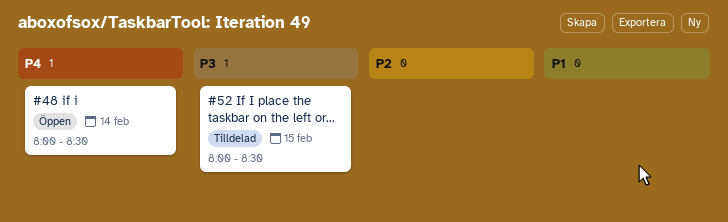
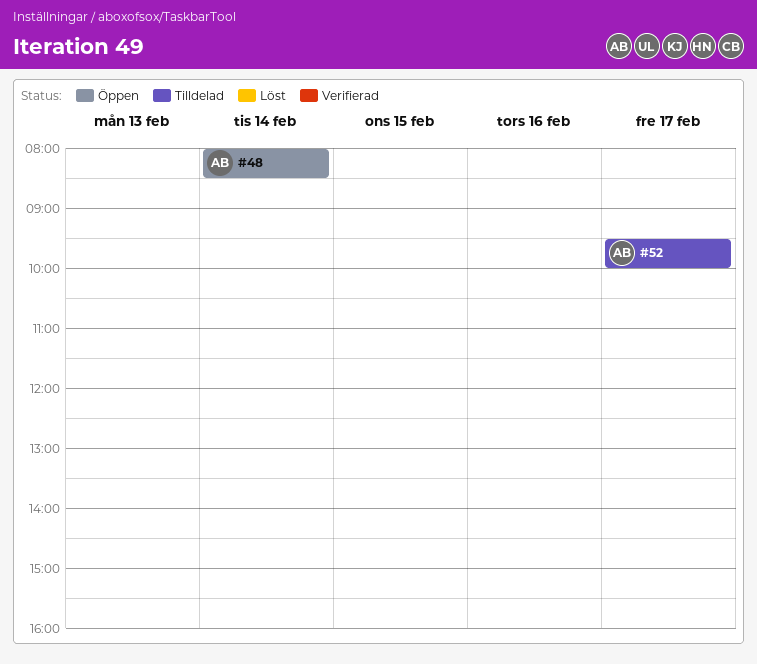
#52, day: Feb 15 -> Feb 17
#52, begins: 08:00 -> 09:30
#52, ends: 08:30 -> 10:00

